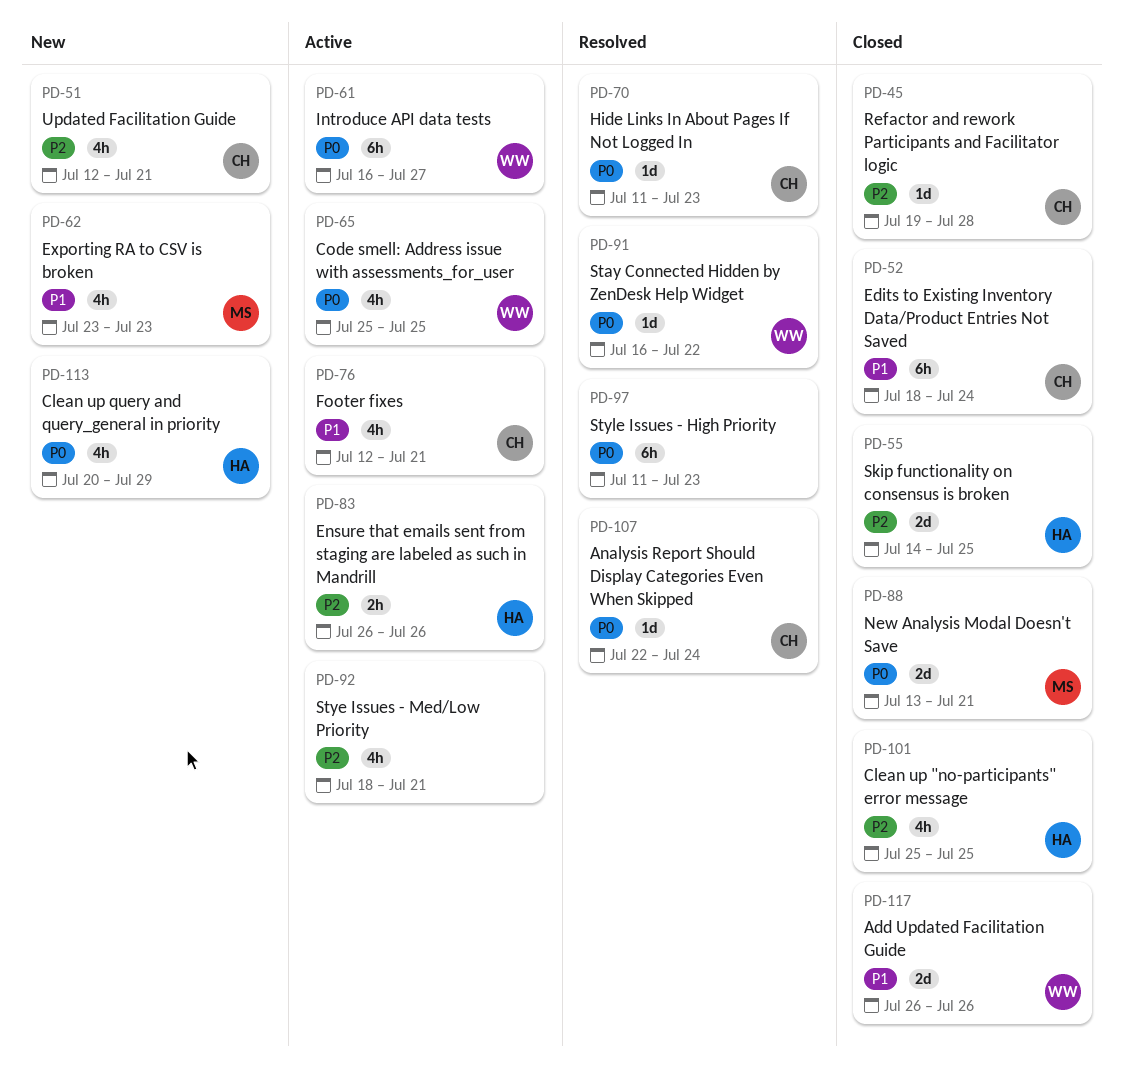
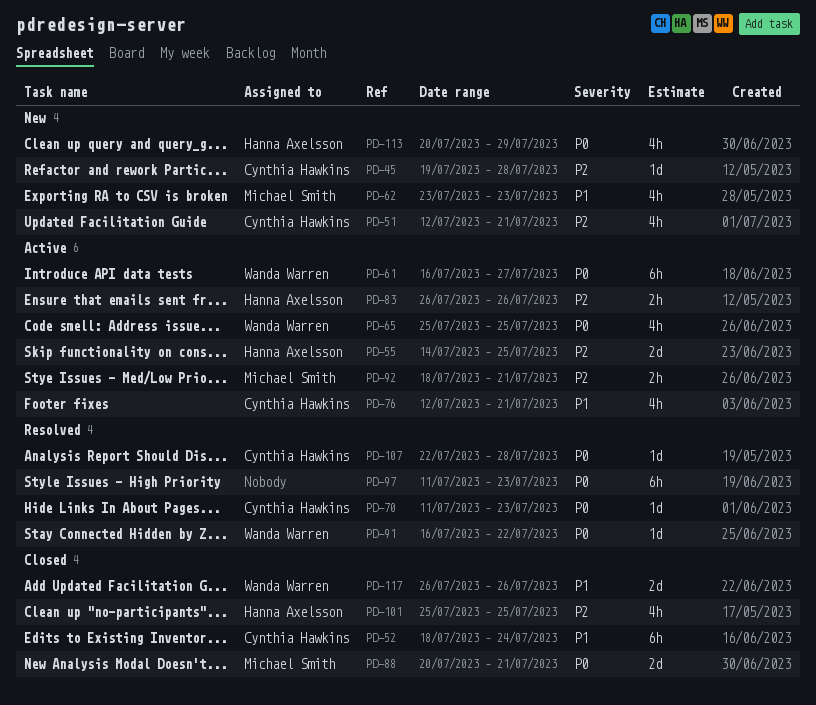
PD-45, status: Closed -> New
PD-55, status: Closed -> Active
PD-88, start: Jul 13 -> Jul 20
PD-92, owner: none -> Michael Smith
PD-92, estimate: 4h -> 2h
PD-107, due: Jul 24 -> Jul 28

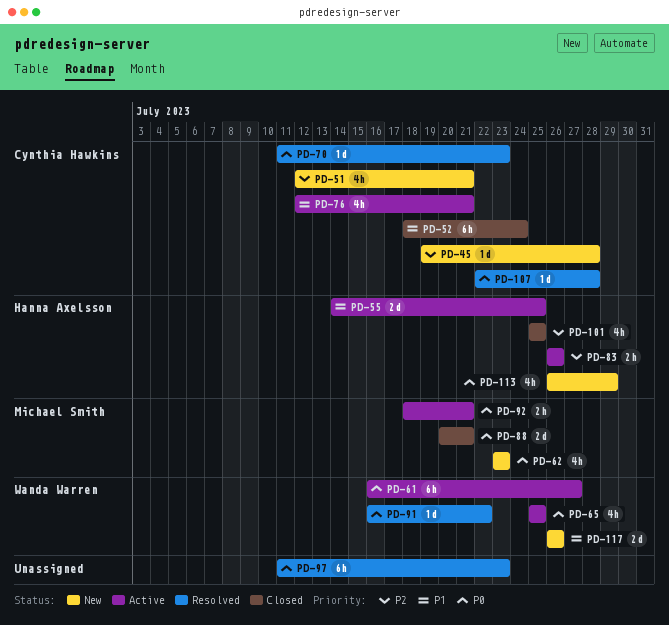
PD-55, priority: P2 -> P1
PD-62, priority: P1 -> P0
PD-92, priority: P2 -> P0
PD-113, start: Jul 20 -> Jul 26
PD-117, status: Closed -> New

